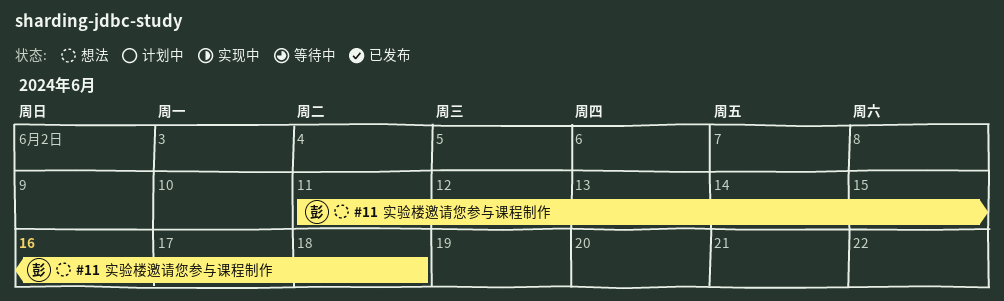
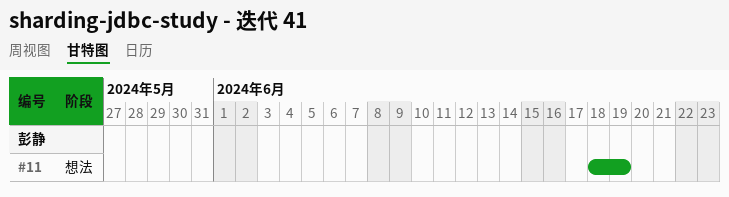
#11, start: Jun 11 -> Jun 18
#11, due: Jun 18 -> Jun 19

